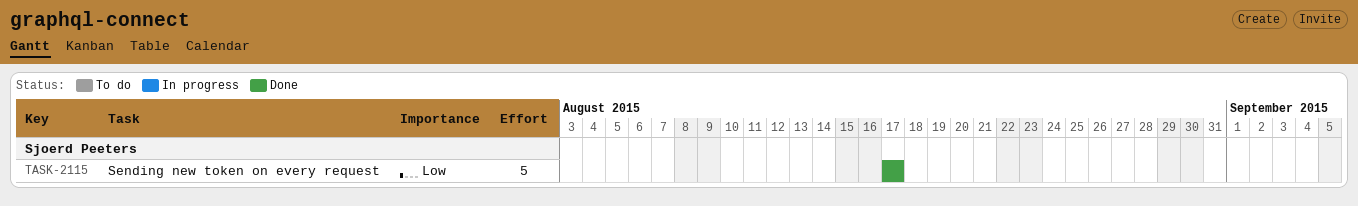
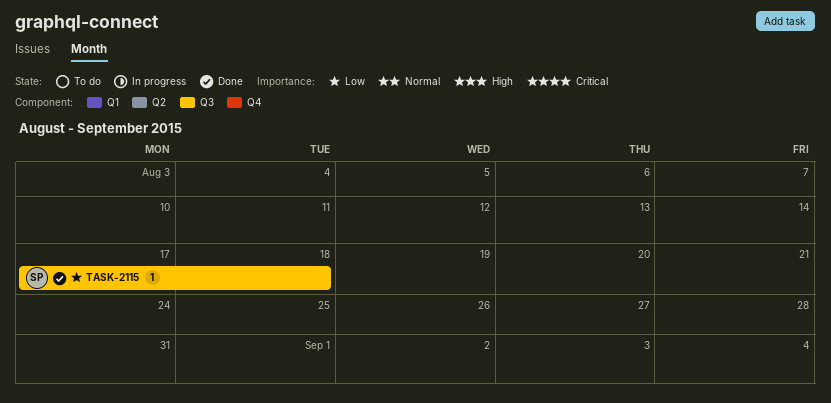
TASK-2115, estimate: 5 -> 1
TASK-2115, due: Aug 17 -> Aug 18

